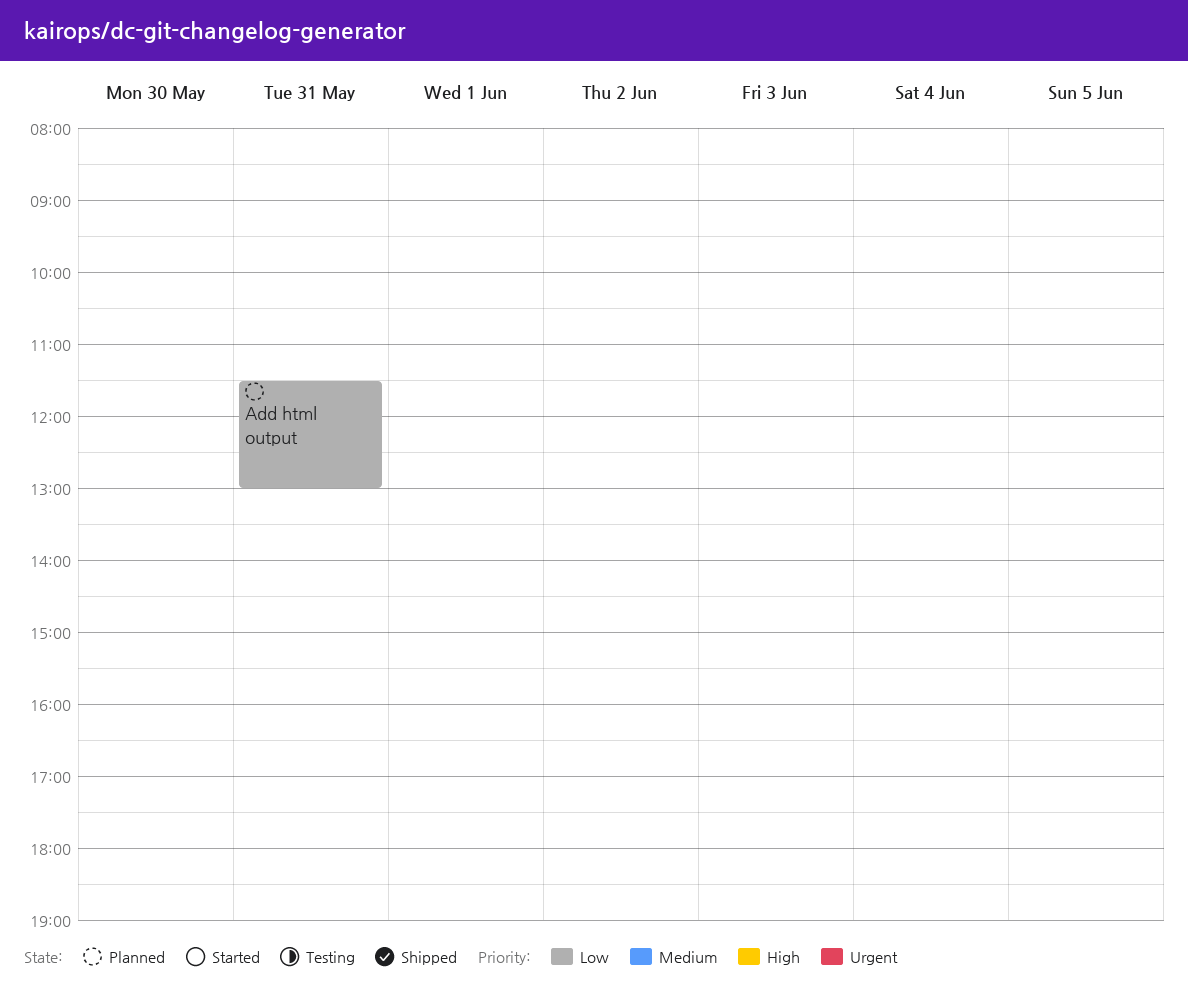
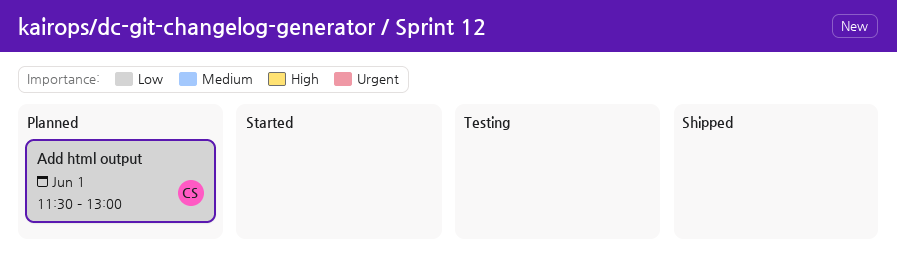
Add html output, day: May 31 -> Jun 1

